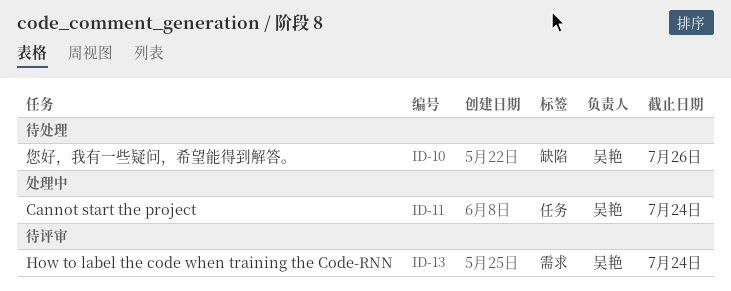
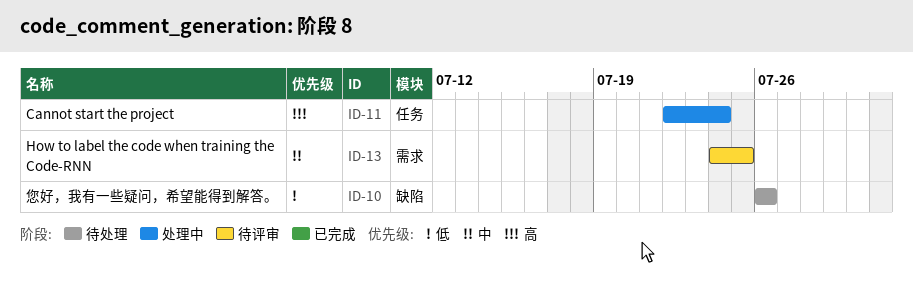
ID-13, due: Jul 24 -> Jul 25

